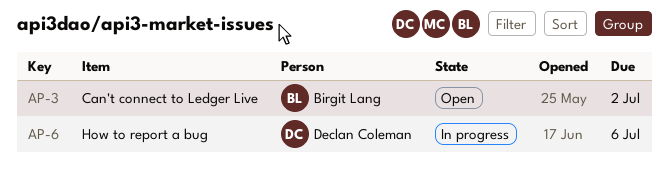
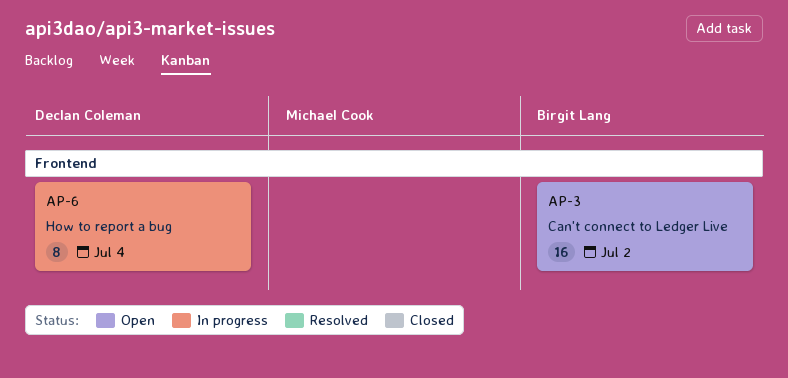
AP-6, due: Jul 6 -> Jul 4

